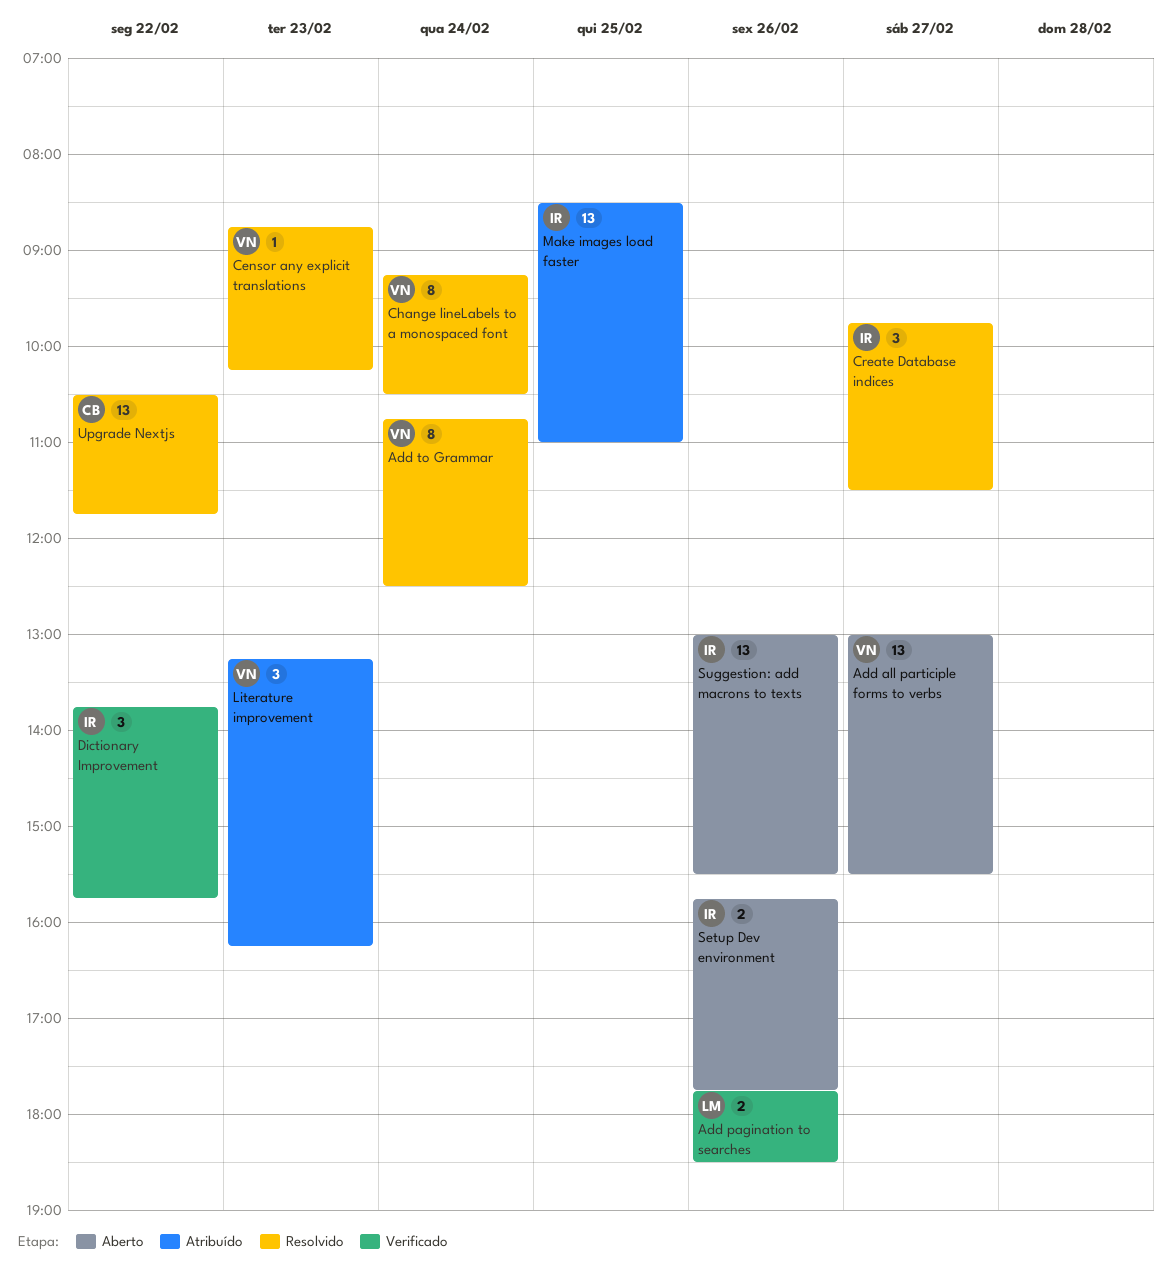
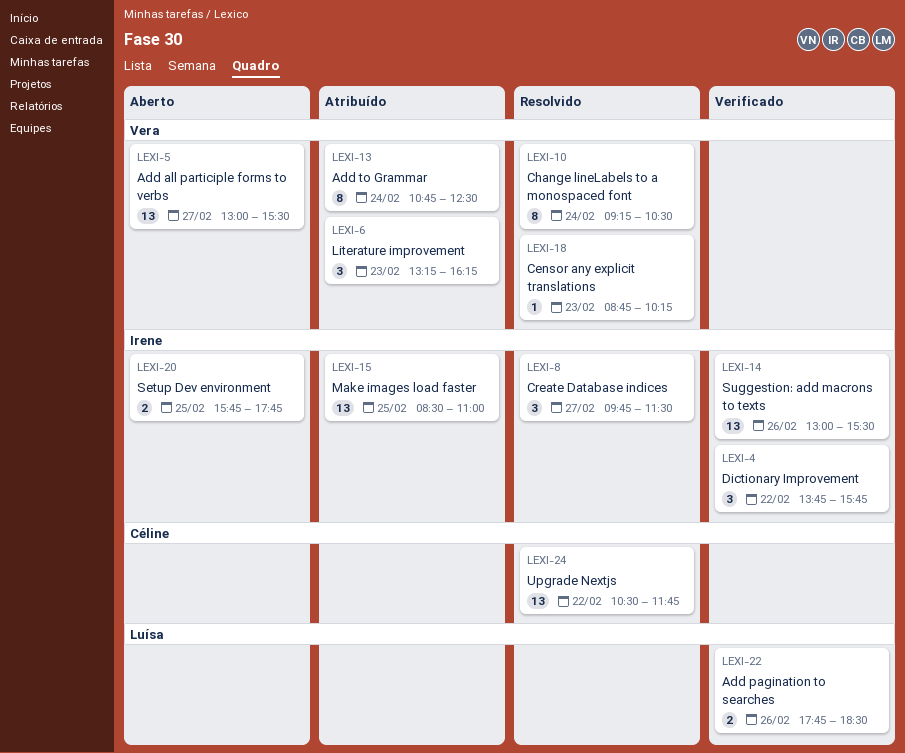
Add to Grammar, status: Resolvido -> Atribuído
Setup Dev environment, day: Feb 26 -> Feb 25
Suggestion: add macrons to texts, status: Aberto -> Verificado

